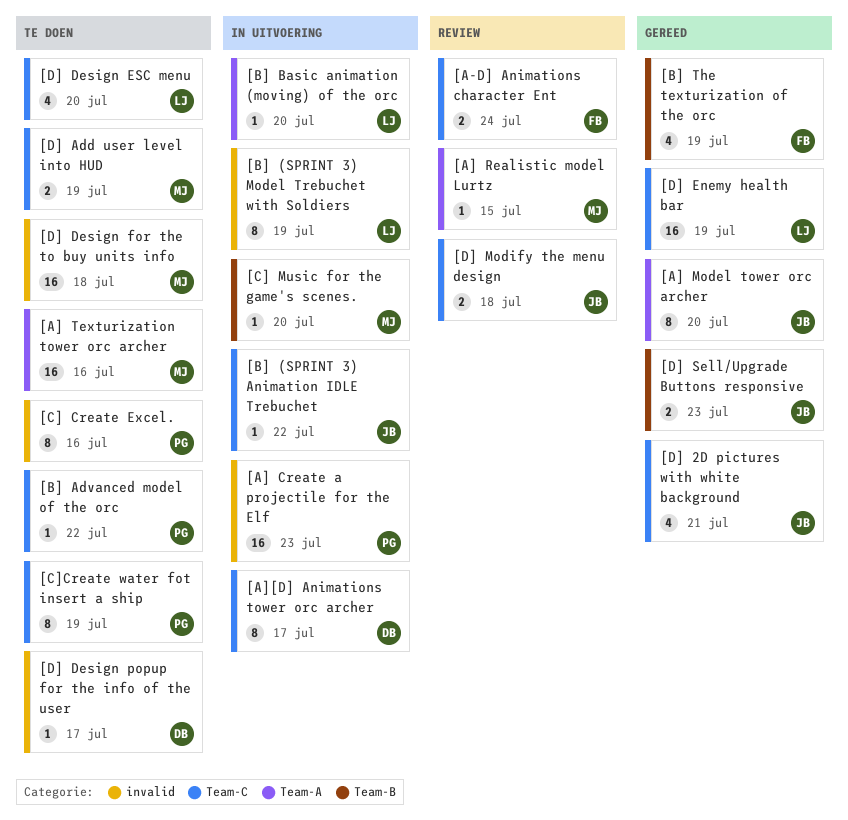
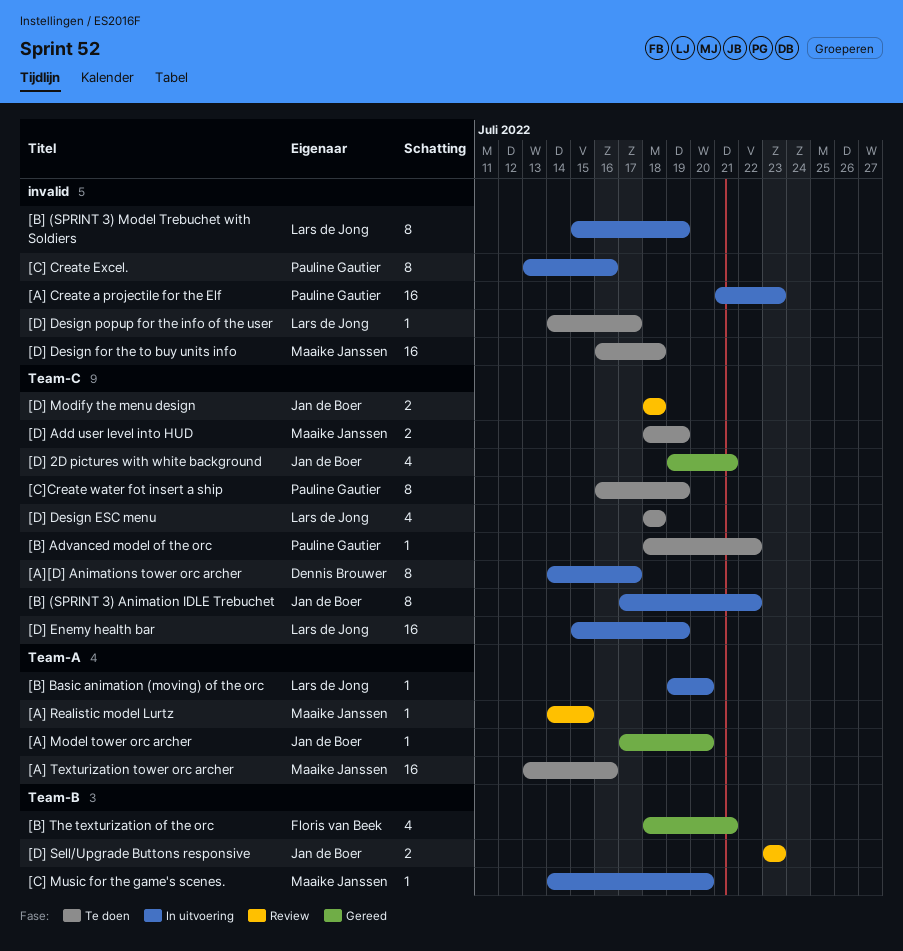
[A-D] Animations character Ent: present -> none
[A] Model tower orc archer, estimate: 8 -> 1
[B] (SPRINT 3) Animation IDLE Trebuchet, estimate: 1 -> 8
[B] The texturization of the orc, due: Jul 19 -> Jul 21
[C] Create Excel., status: Te doen -> In uitvoering
[D] Design ESC menu, due: Jul 20 -> Jul 18
[D] Design popup for the info of the user, owner: Dennis Brouwer -> Lars de Jong
[D] Enemy health bar, status: Gereed -> In uitvoering
[D] Sell/Upgrade Buttons responsive, status: Gereed -> Review

